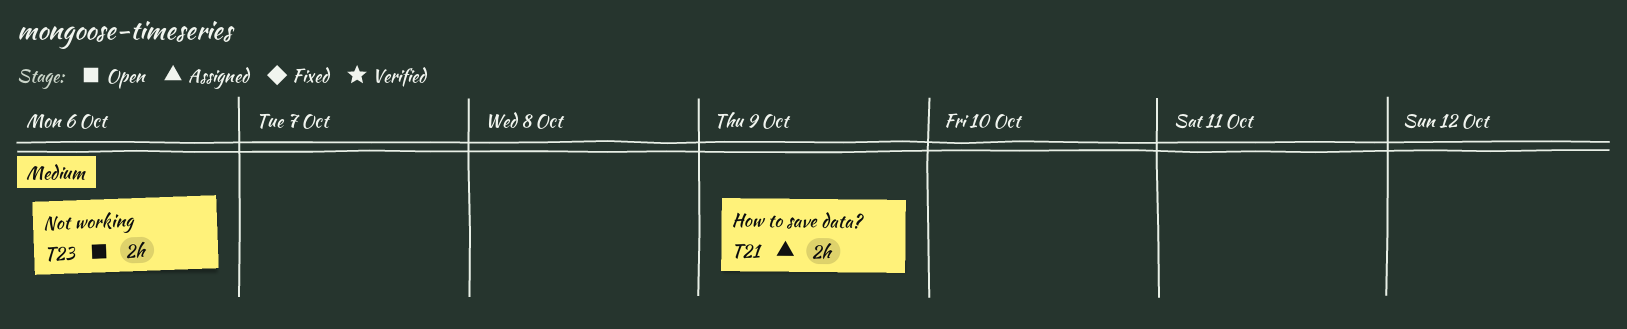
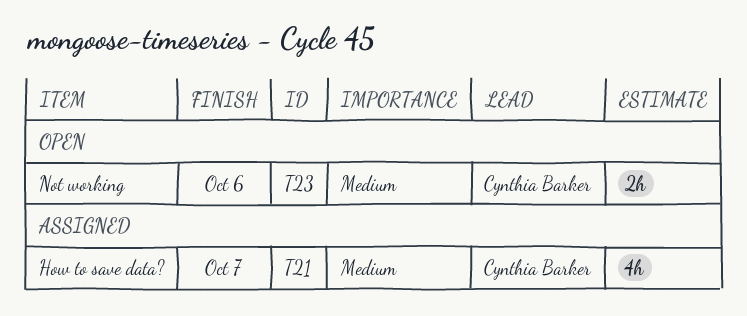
T21, estimate: 2h -> 4h
T21, due: Oct 9 -> Oct 7

